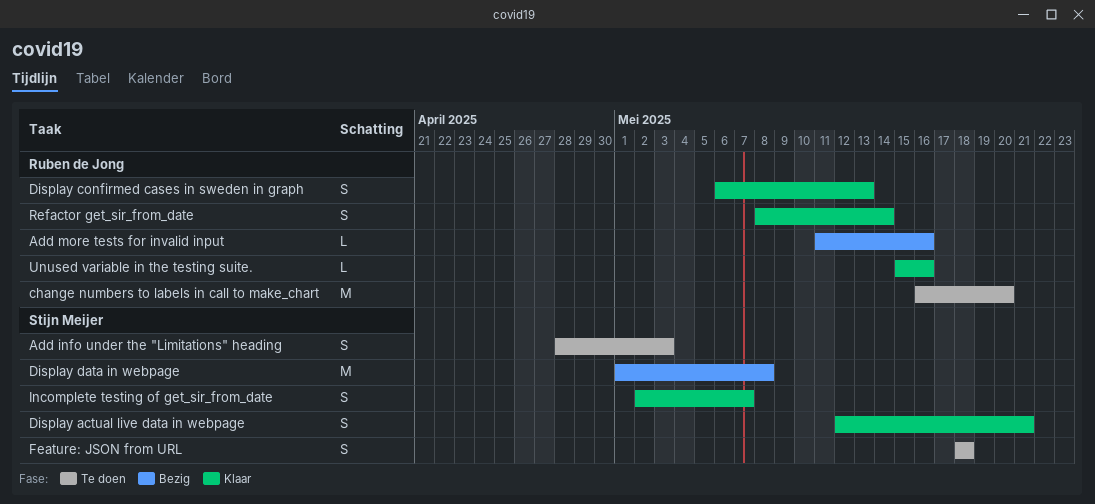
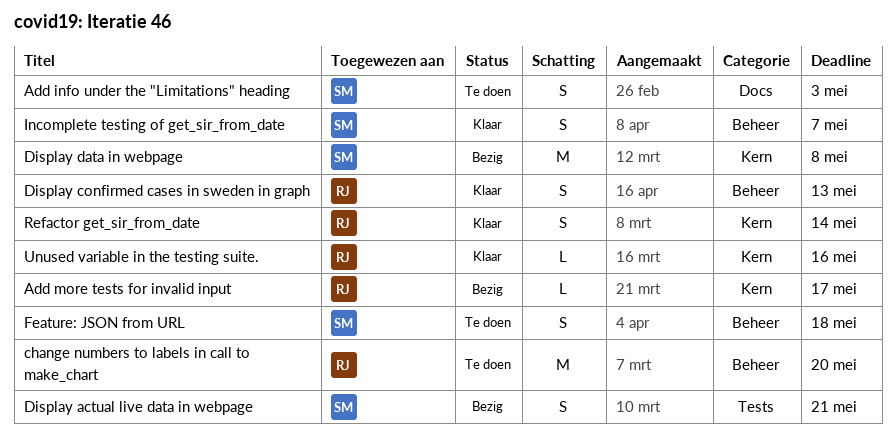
Add more tests for invalid input, due: May 16 -> May 17
Display actual live data in webpage, status: Klaar -> Bezig

